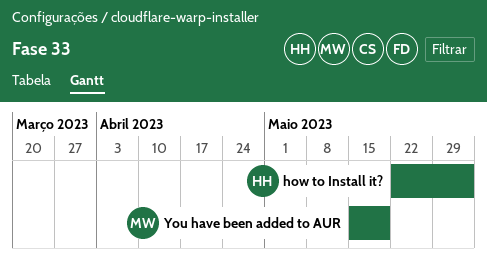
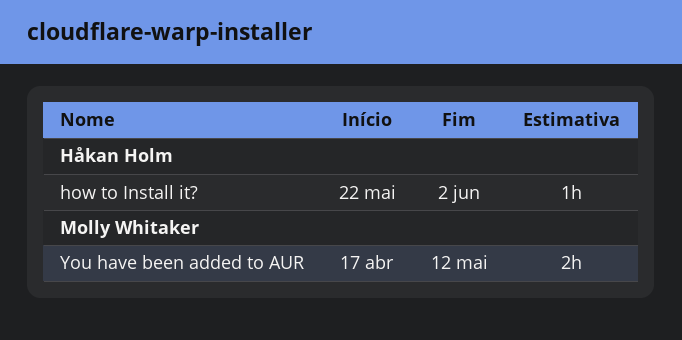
You have been added to AUR, start: May 15 -> Apr 17
You have been added to AUR, due: May 19 -> May 12

